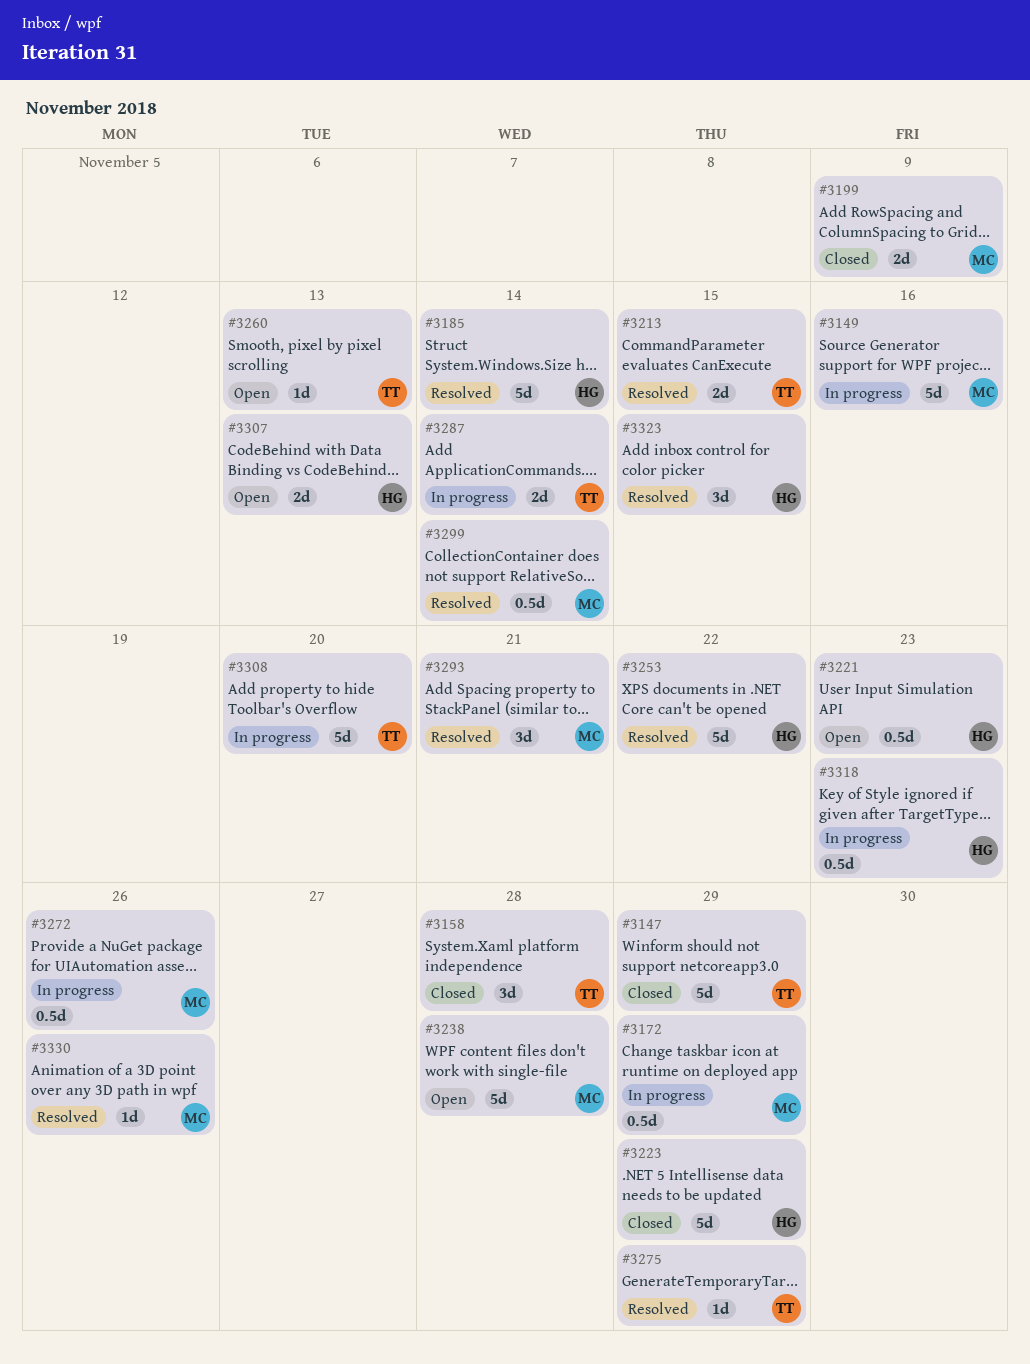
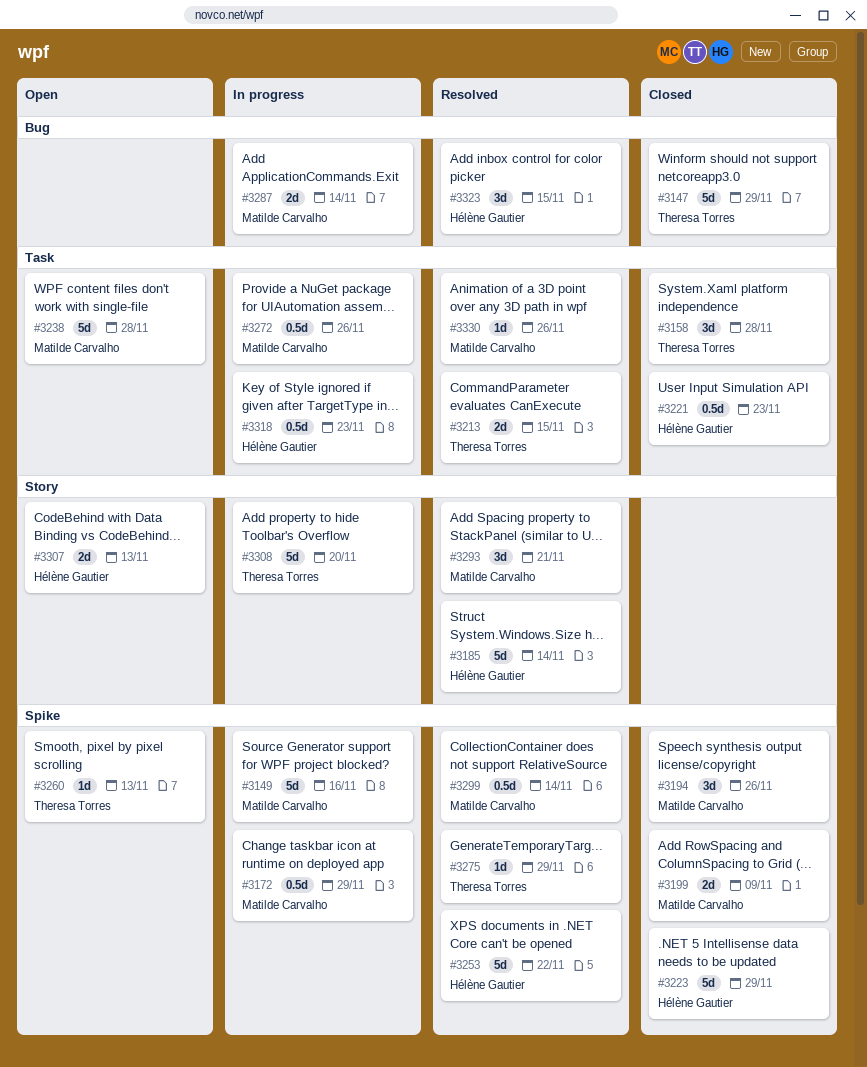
#3194: none -> present
#3221, status: Open -> Closed
#3287, owner: Theresa Torres -> Matilde Carvalho

